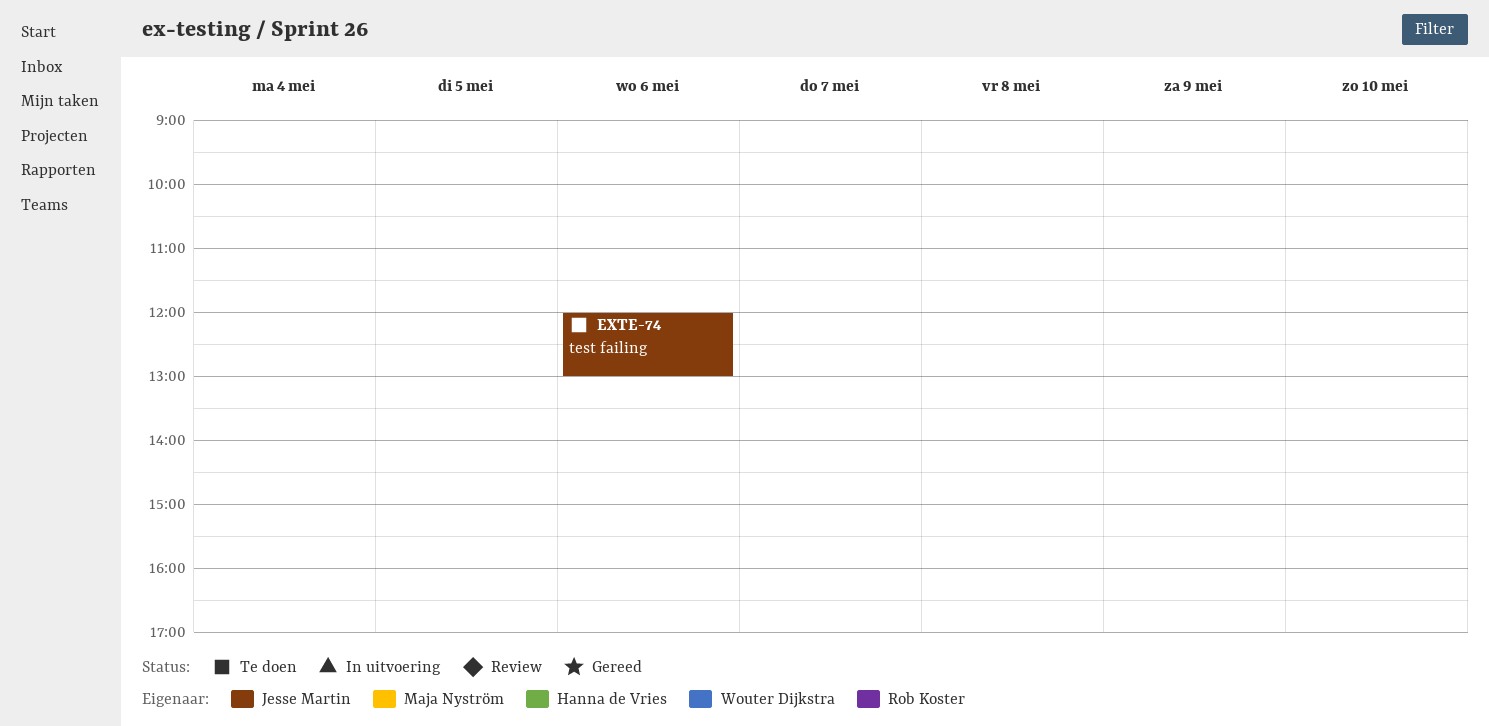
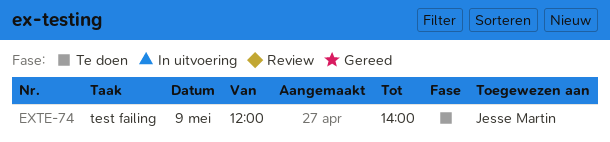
EXTE-74, day: May 6 -> May 9
EXTE-74, ends: 13:00 -> 14:00

